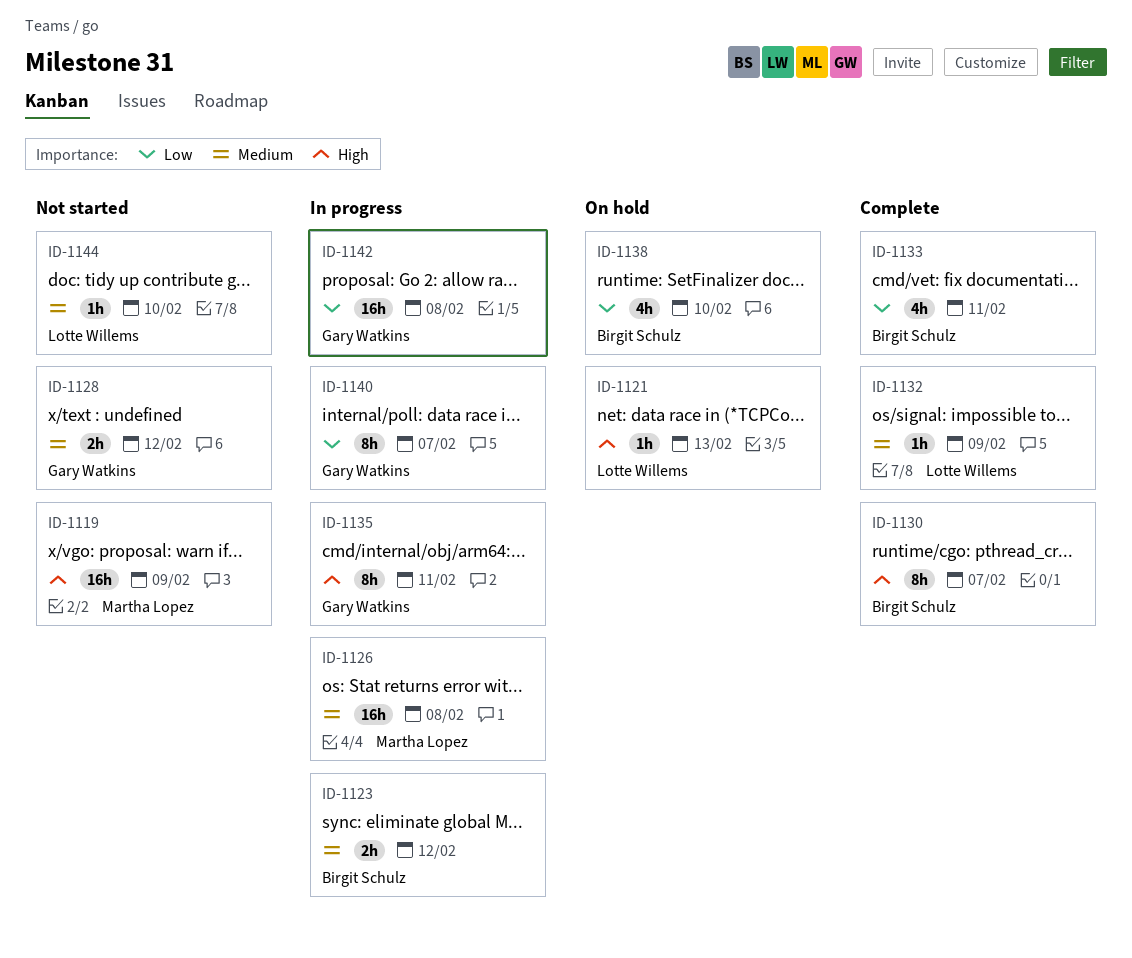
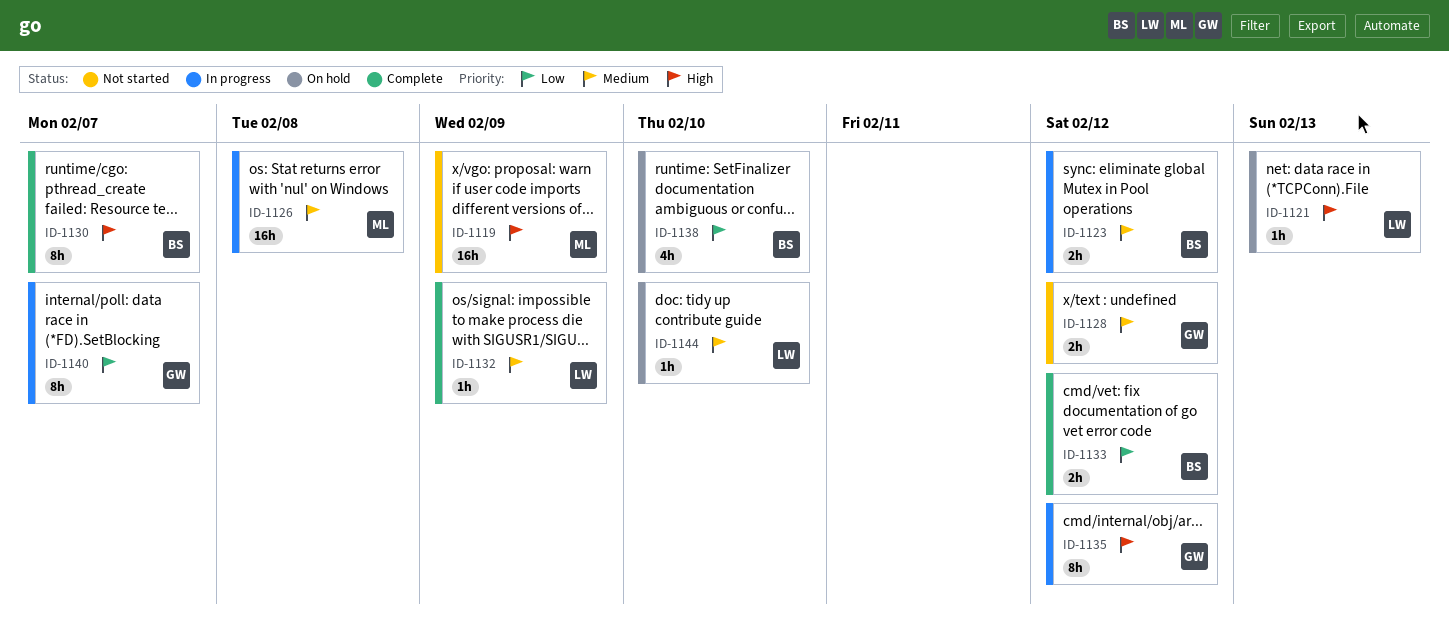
ID-1133, estimate: 4h -> 2h
ID-1133, due: Feb 11 -> Feb 12
ID-1135, due: Feb 11 -> Feb 12
ID-1142: present -> none
ID-1144, status: Not started -> On hold

